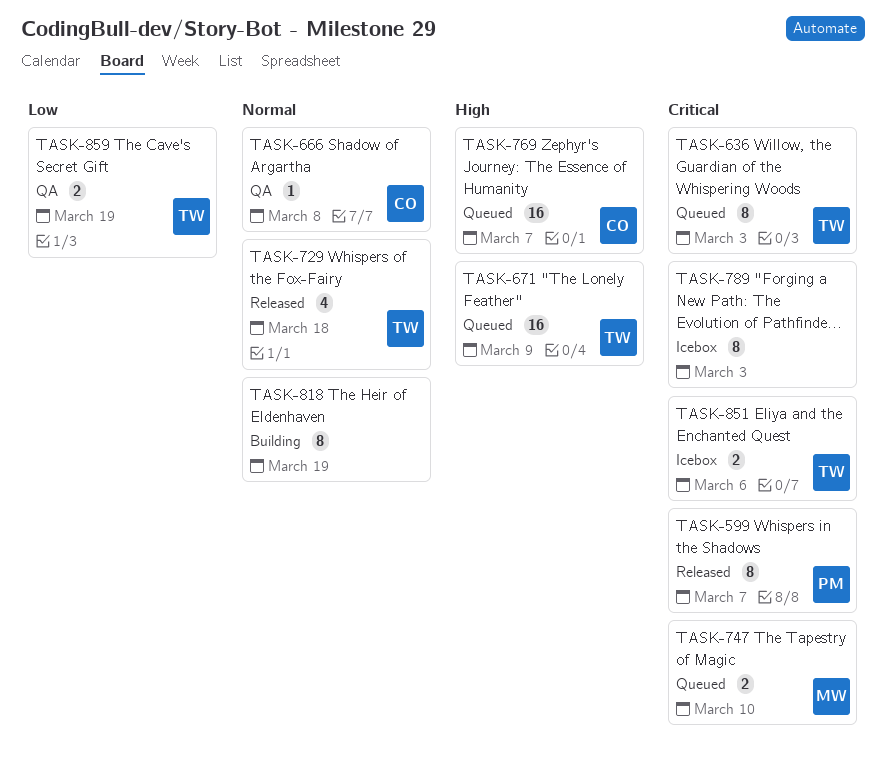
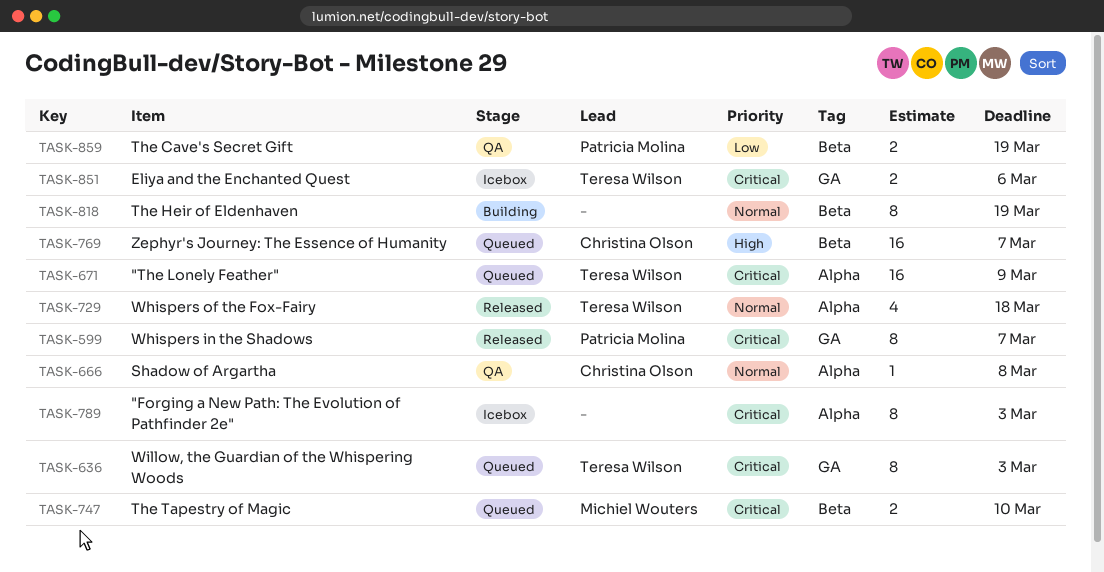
TASK-671, priority: High -> Critical
TASK-859, owner: Teresa Wilson -> Patricia Molina

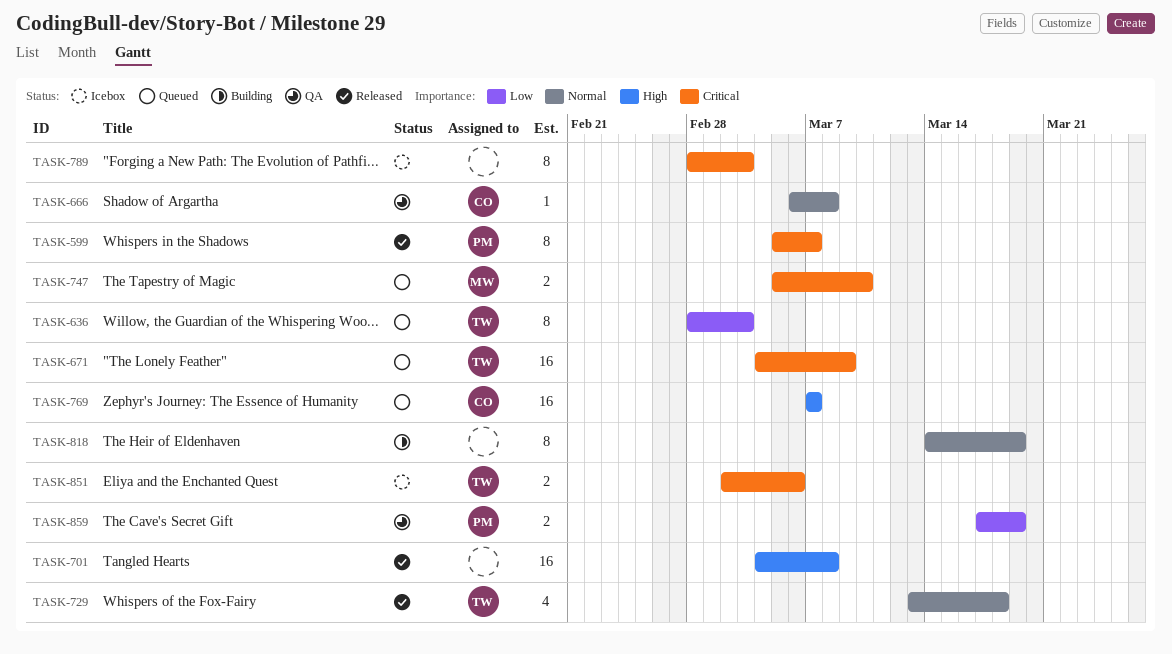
TASK-636, priority: Critical -> Low
TASK-701: none -> present

